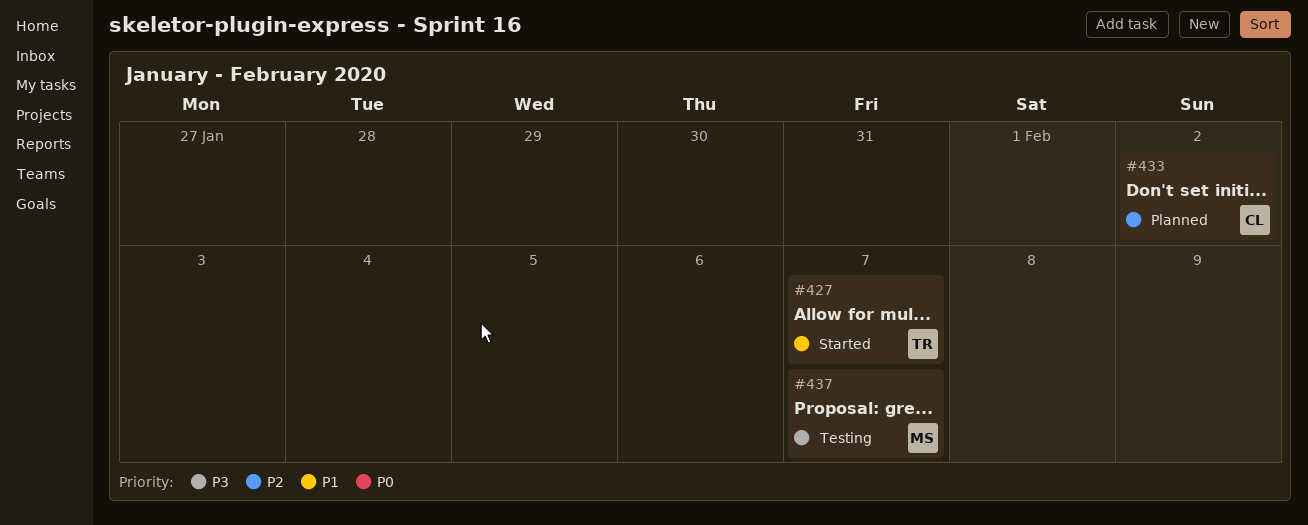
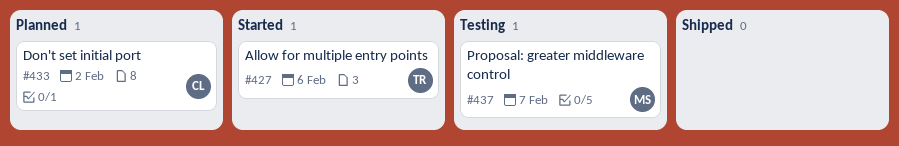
#427, due: Feb 7 -> Feb 6

